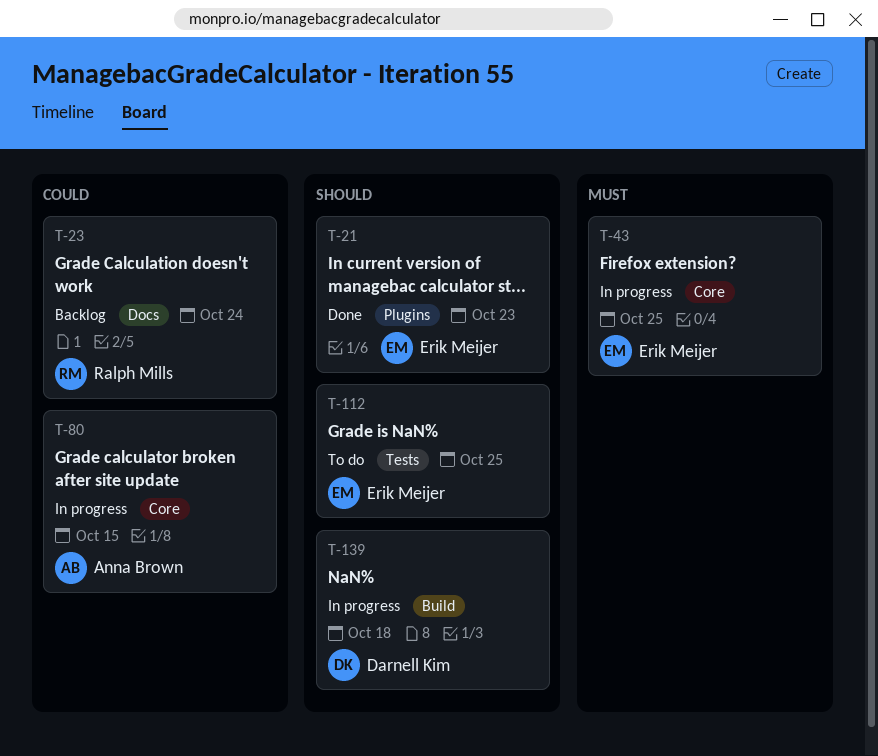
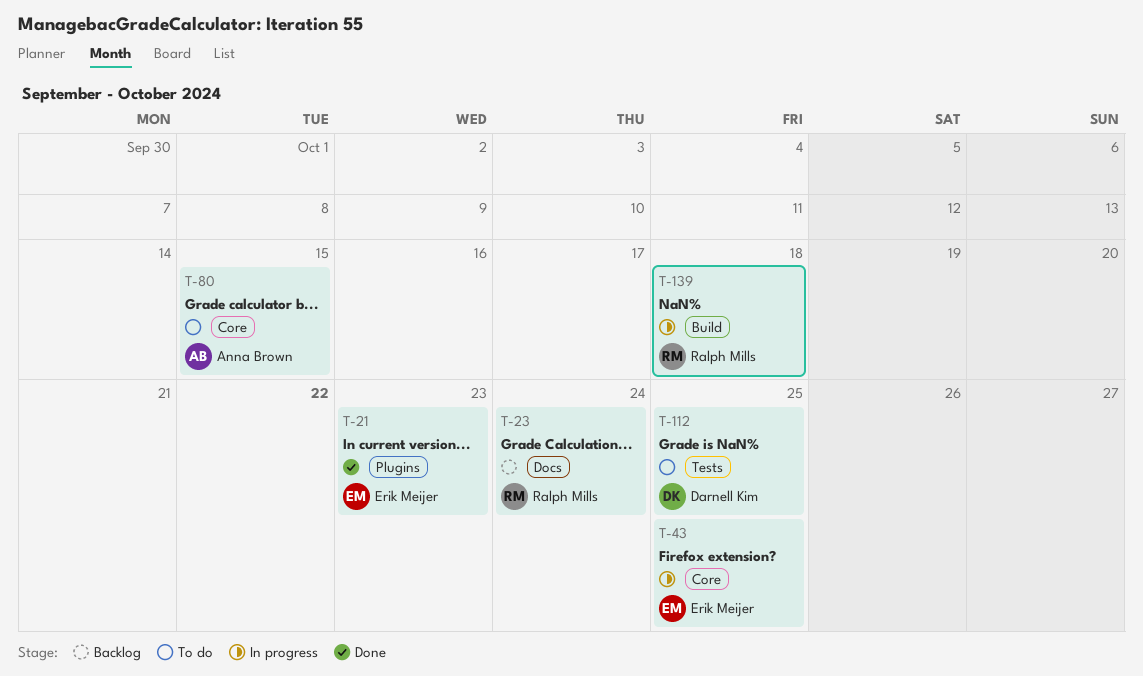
T-80, status: In progress -> To do
T-112, owner: Erik Meijer -> Darnell Kim
T-139, owner: Darnell Kim -> Ralph Mills

